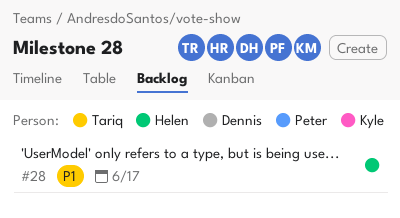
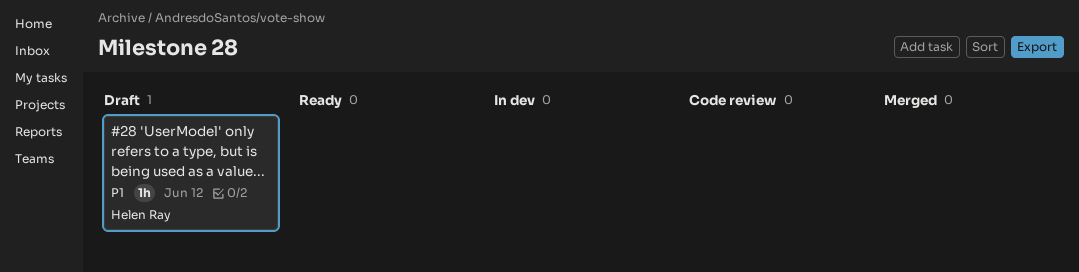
#28, due: Jun 17 -> Jun 12

